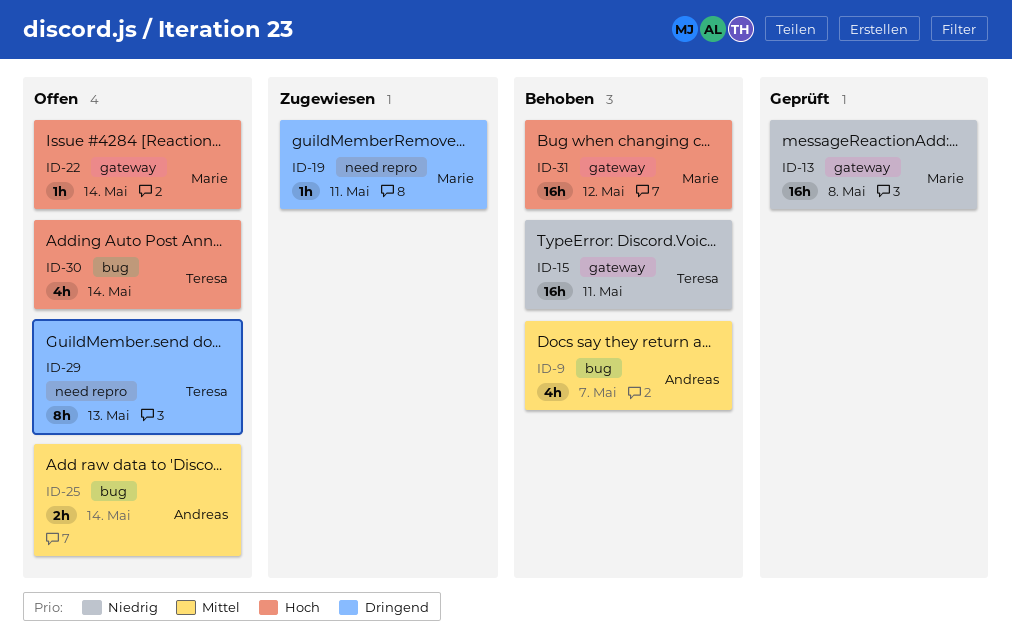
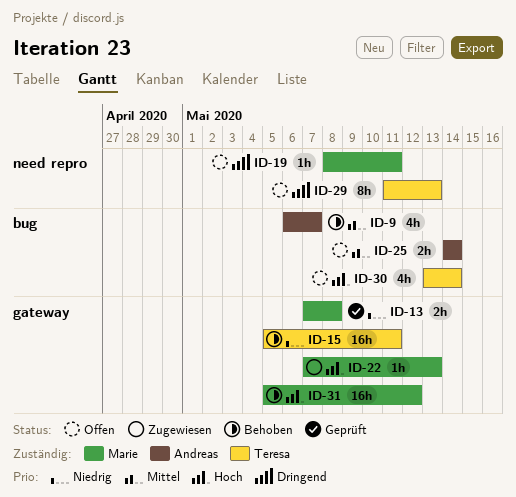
ID-13, estimate: 16h -> 2h
ID-19, status: Zugewiesen -> Offen
ID-22, status: Offen -> Zugewiesen
ID-22, due: May 14 -> May 13

